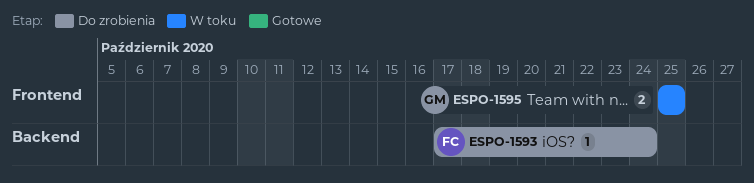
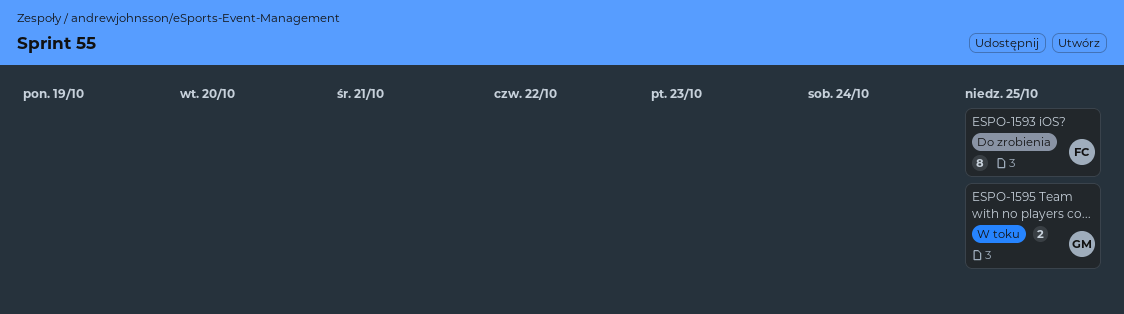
ESPO-1593, estimate: 1 -> 8
ESPO-1593, due: Oct 24 -> Oct 25

